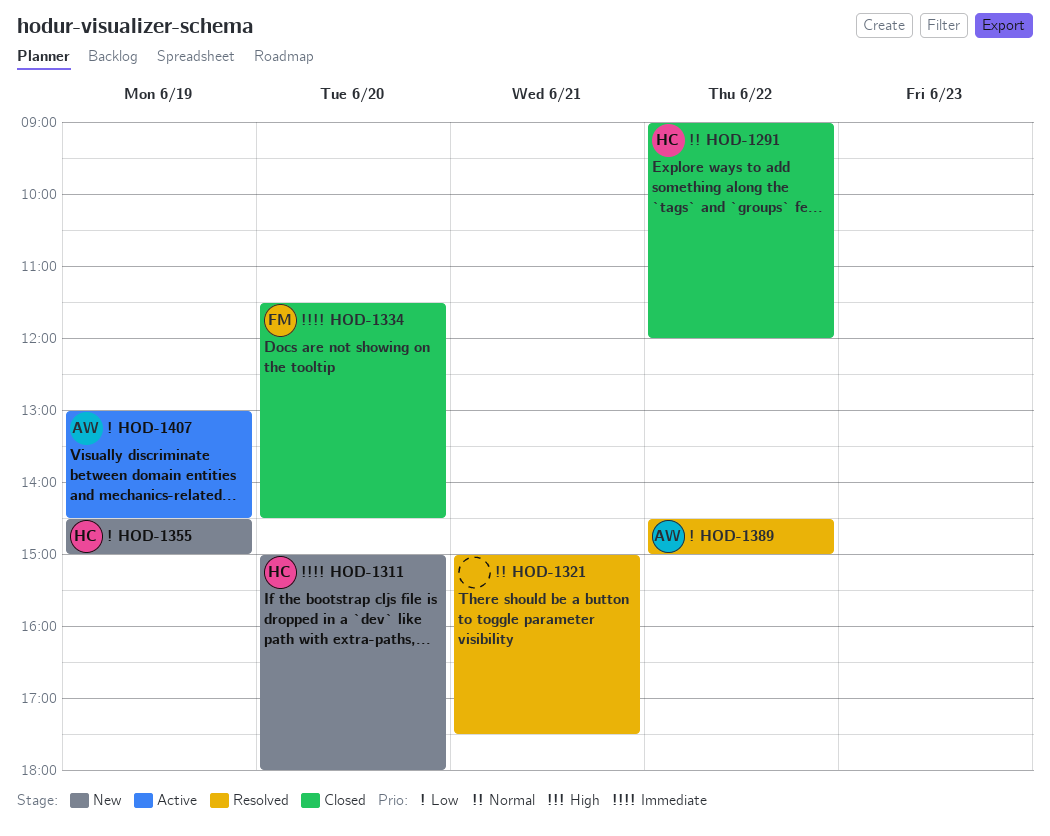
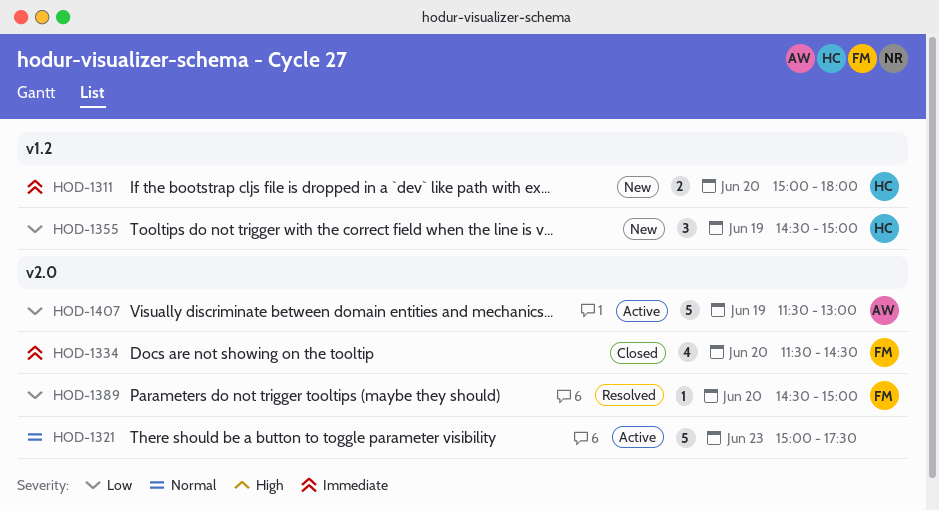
HOD-1291: present -> none
HOD-1321, status: Resolved -> Active
HOD-1321, day: Jun 21 -> Jun 23
HOD-1389, owner: AW -> FM
HOD-1389, day: Jun 22 -> Jun 20
HOD-1407, begins: 13:00 -> 11:30
HOD-1407, ends: 14:30 -> 13:00

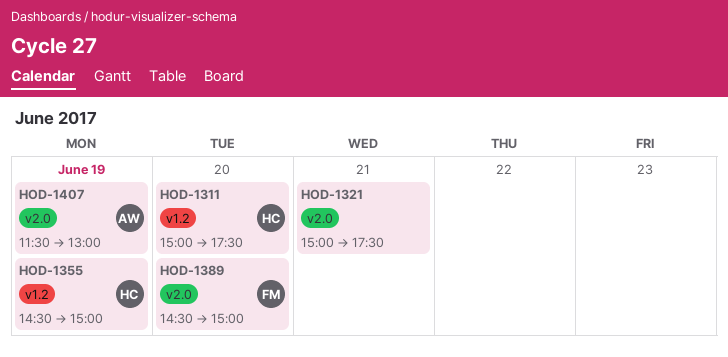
HOD-1311, ends: 18:00 -> 17:30
HOD-1321, day: Jun 23 -> Jun 21
HOD-1334: present -> none

